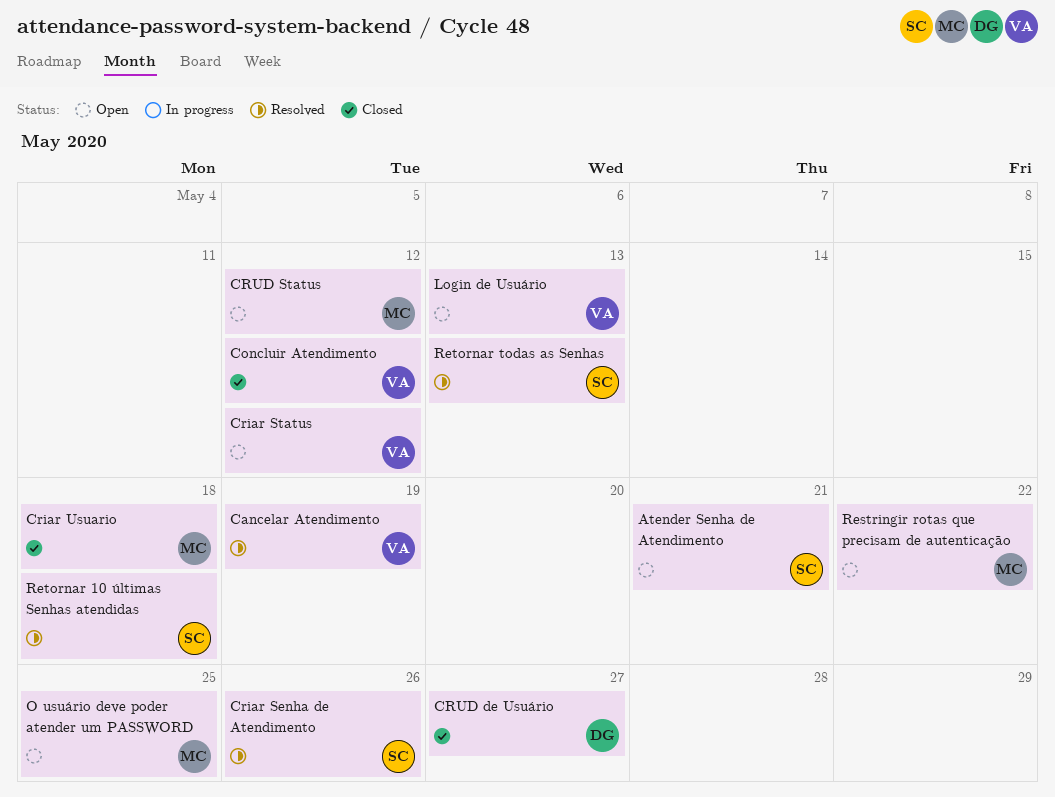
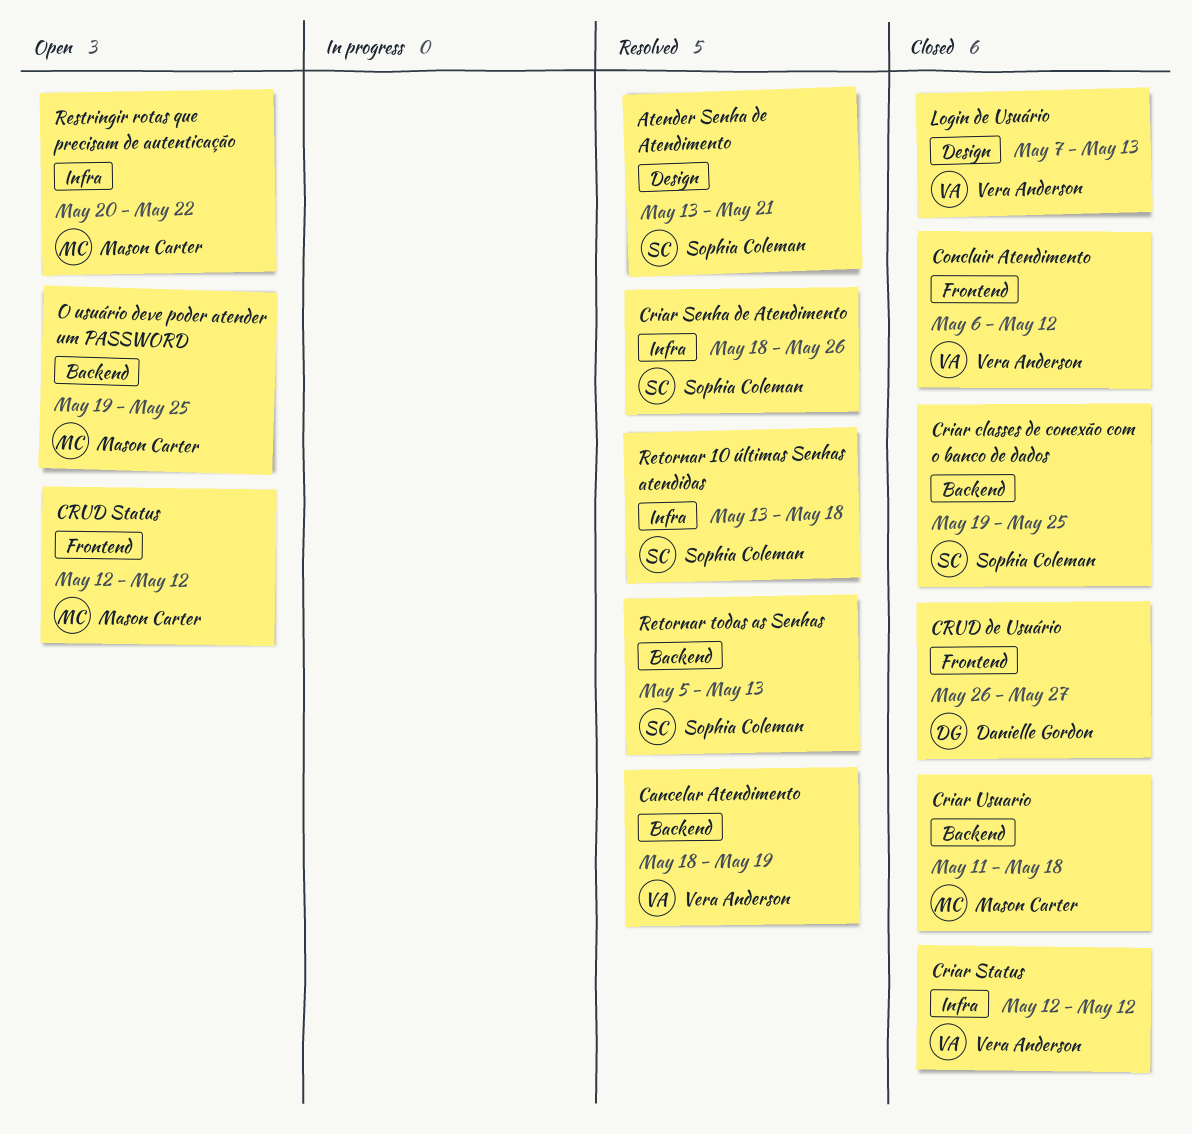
Atender Senha de Atendimento, status: Open -> Resolved
Criar classes de conexão com o banco de dados: none -> present
Criar Status, status: Open -> Closed
Login de Usuário, status: Open -> Closed

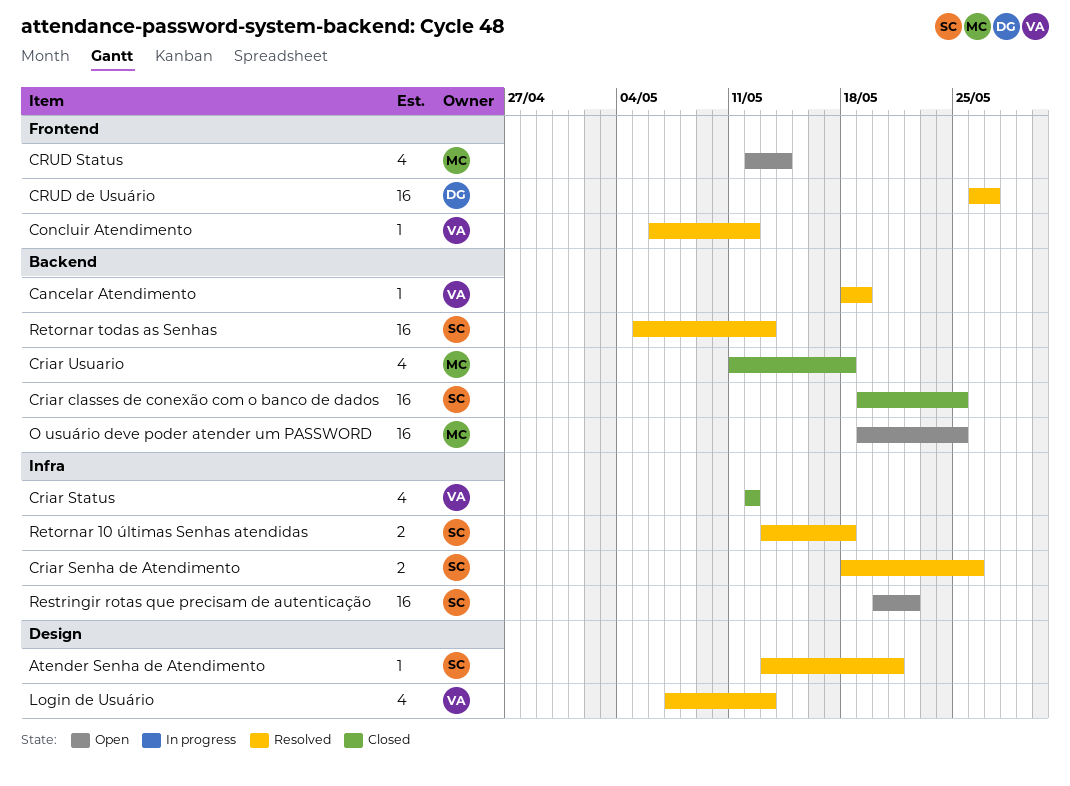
Concluir Atendimento, status: Closed -> Resolved
CRUD de Usuário, status: Closed -> Resolved
CRUD Status, due: May 12 -> May 14
Login de Usuário, status: Closed -> Resolved
Restringir rotas que precisam de autenticação, owner: Mason Carter -> Sophia Coleman

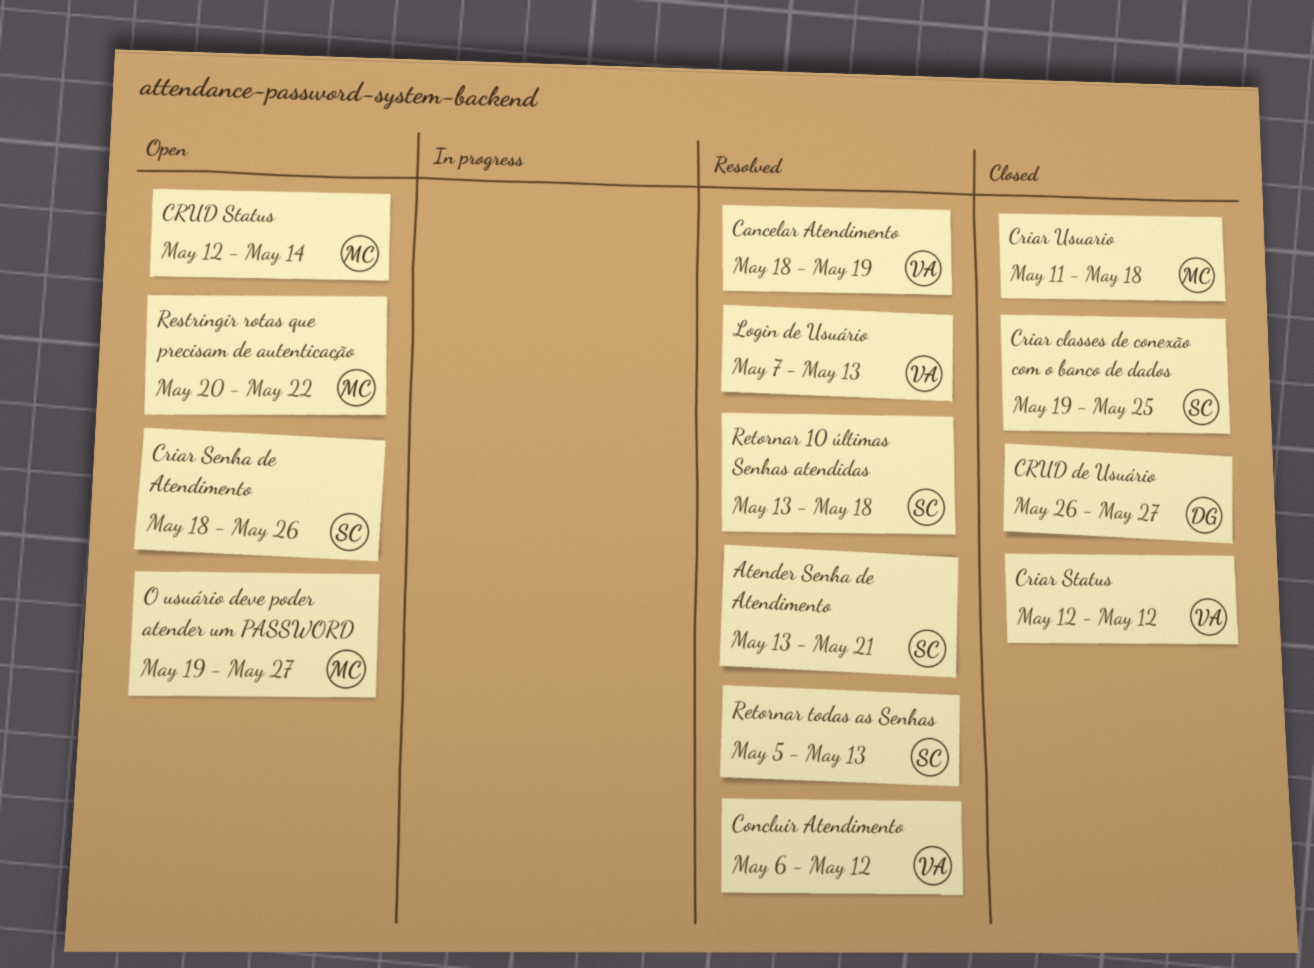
Criar Senha de Atendimento, status: Resolved -> Open
CRUD de Usuário, status: Resolved -> Closed
O usuário deve poder atender um PASSWORD, due: May 25 -> May 27
Restringir rotas que precisam de autenticação, owner: SC -> MC

